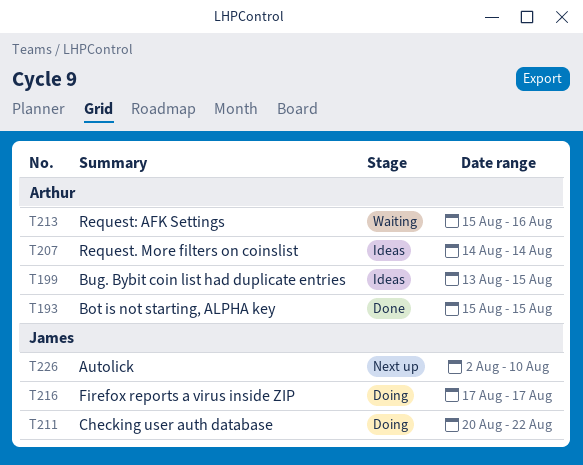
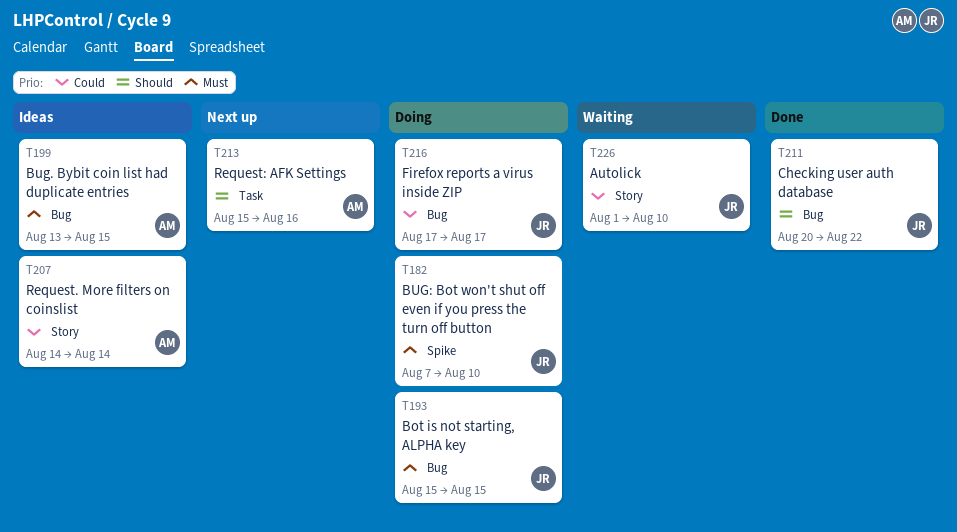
T182: none -> present
T193, status: Done -> Doing
T193, owner: Arthur -> James
T211, status: Doing -> Done
T213, status: Waiting -> Next up
T226, status: Next up -> Waiting
T226, start: Aug 2 -> Aug 1

